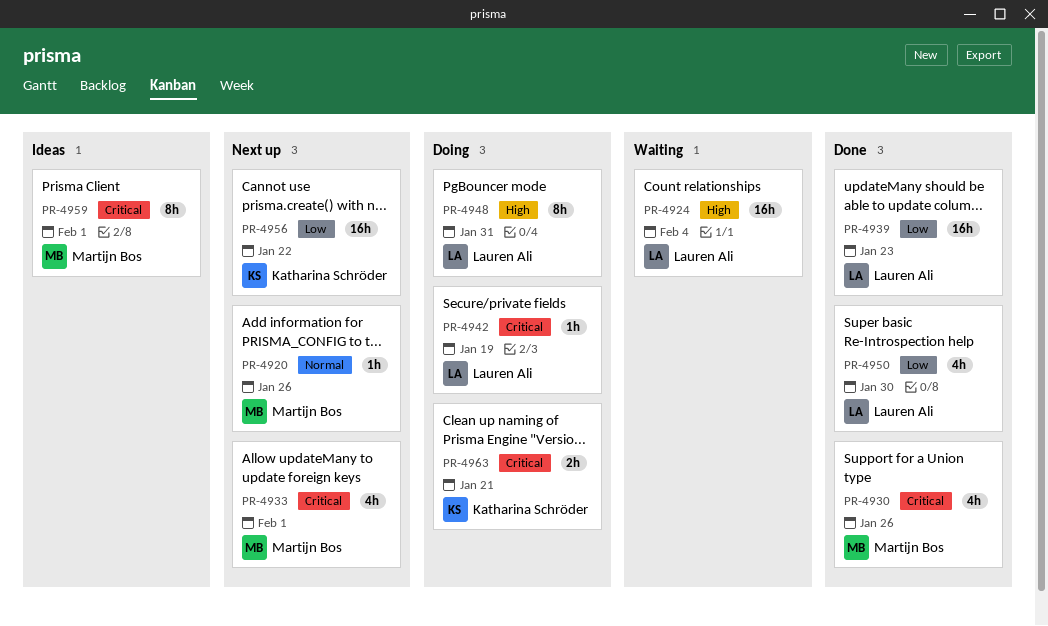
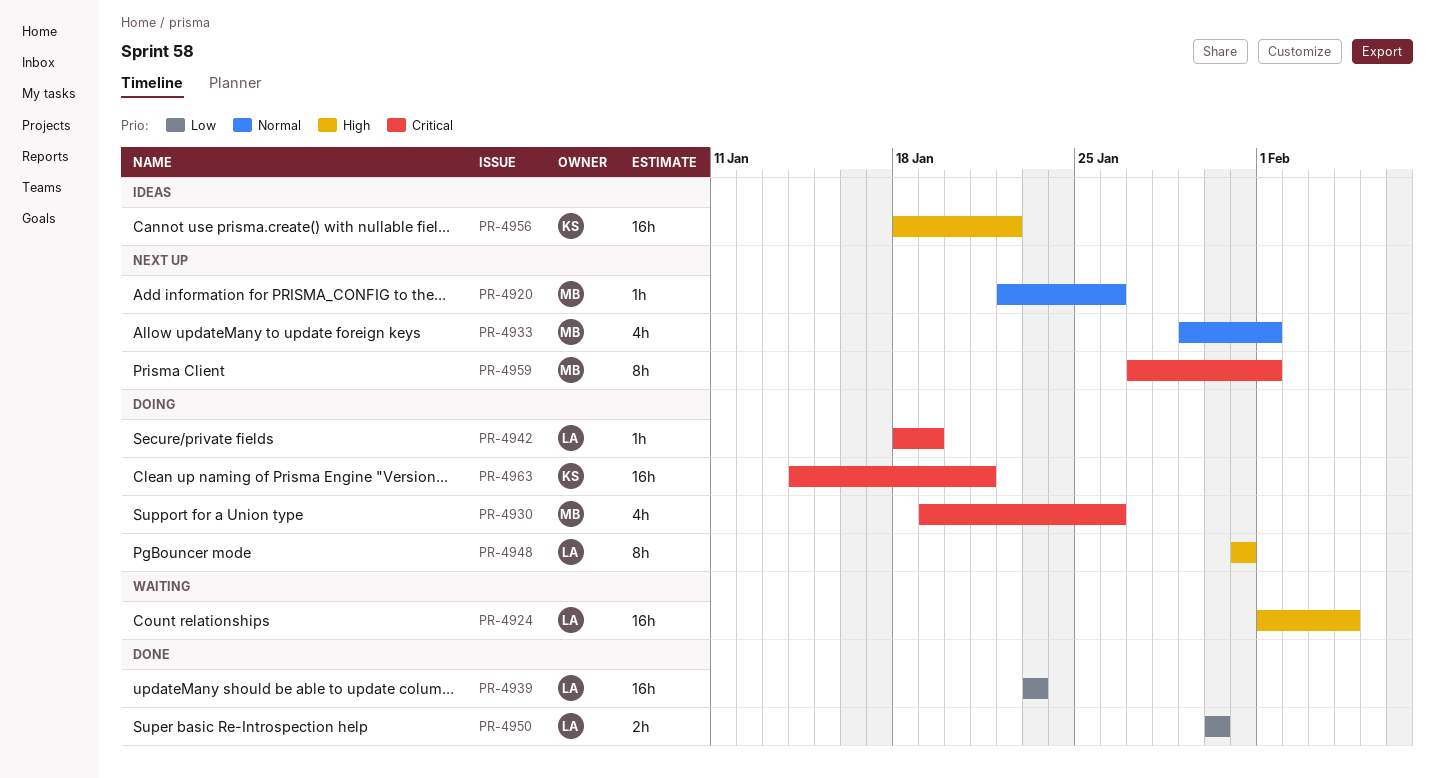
PR-4930, status: Done -> Doing
PR-4933, priority: Critical -> Normal
PR-4950, estimate: 4h -> 2h
PR-4956, status: Next up -> Ideas
PR-4956, priority: Low -> High
PR-4959, status: Ideas -> Next up
PR-4963, estimate: 2h -> 16h

